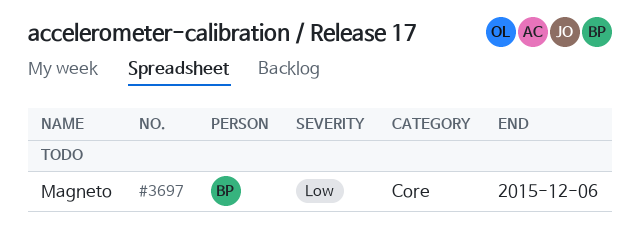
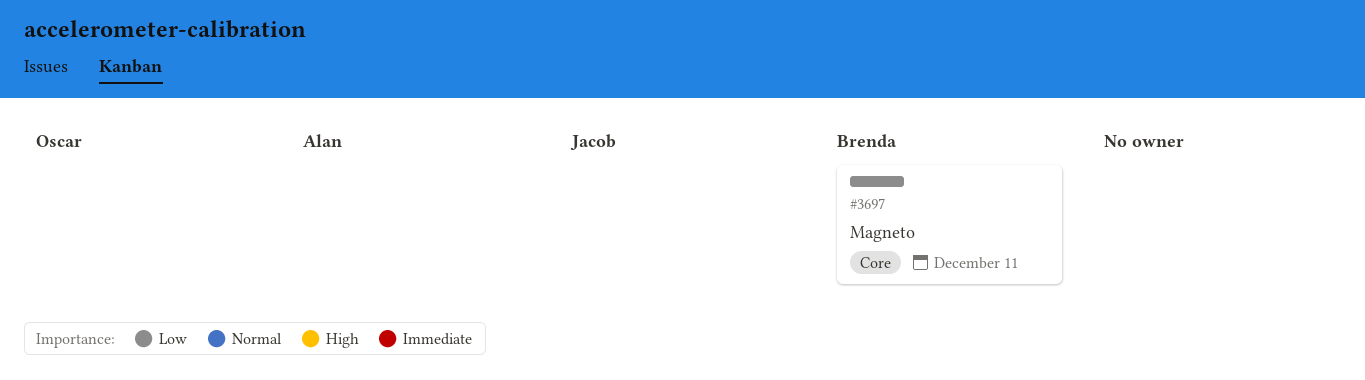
#3697, due: Dec 6 -> Dec 11

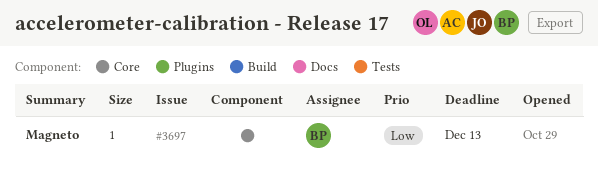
#3697, due: Dec 11 -> Dec 13

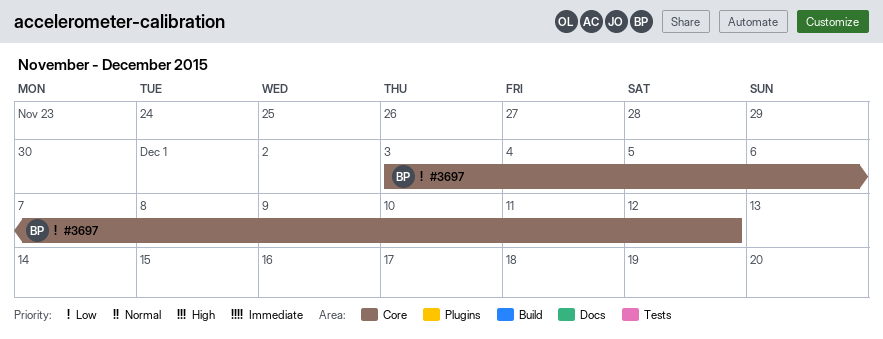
#3697, due: Dec 13 -> Dec 12

